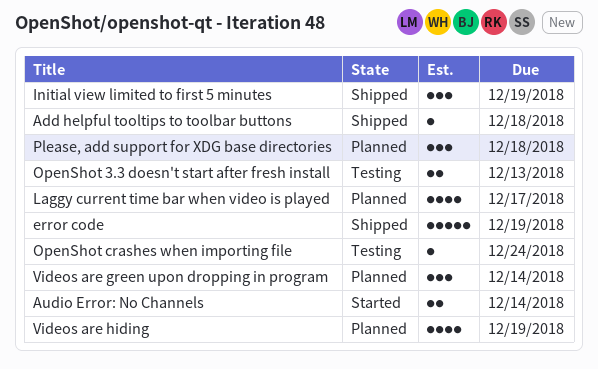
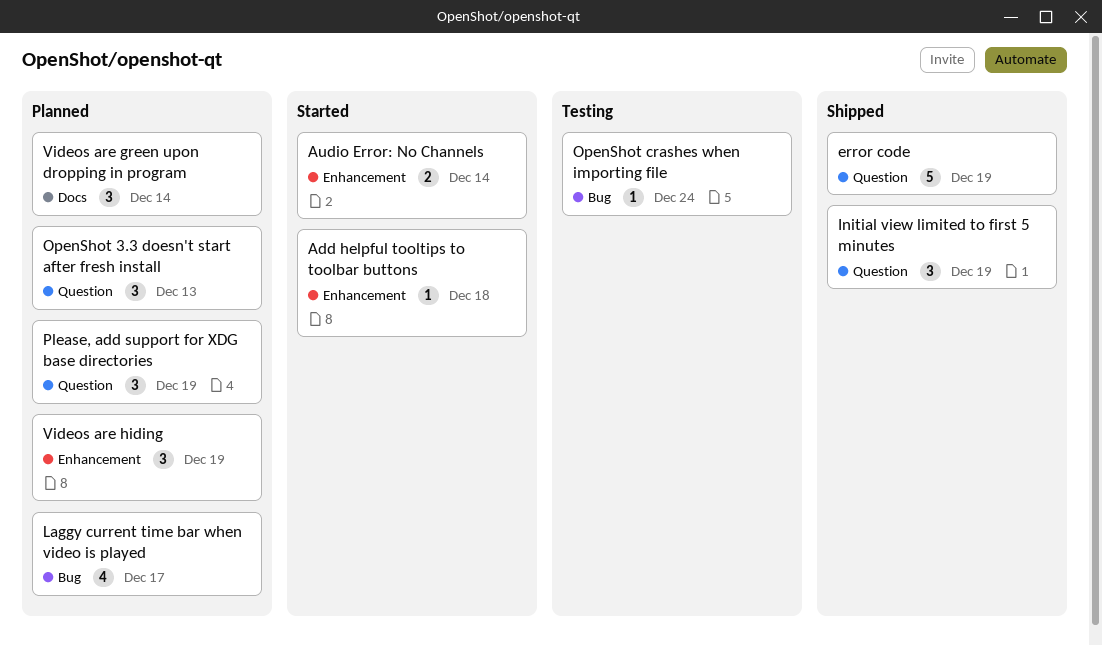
Add helpful tooltips to toolbar buttons, status: Shipped -> Started
OpenShot 3.3 doesn't start after fresh install, status: Testing -> Planned
OpenShot 3.3 doesn't start after fresh install, estimate: 2 -> 3
Please, add support for XDG base directories, due: Dec 18 -> Dec 19
Videos are hiding, estimate: 4 -> 3

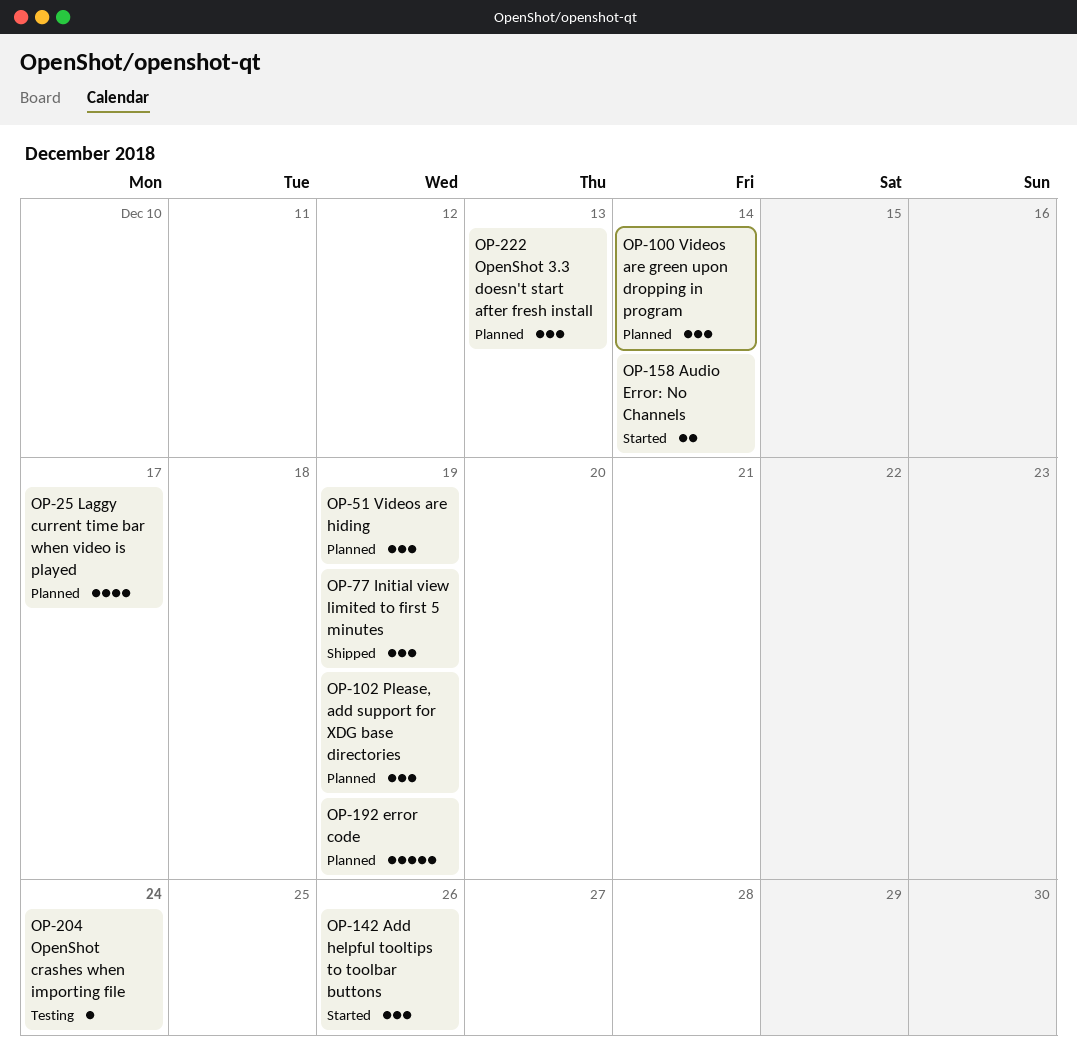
Add helpful tooltips to toolbar buttons, estimate: 1 -> 3
Add helpful tooltips to toolbar buttons, due: Dec 18 -> Dec 26
error code, status: Shipped -> Planned

